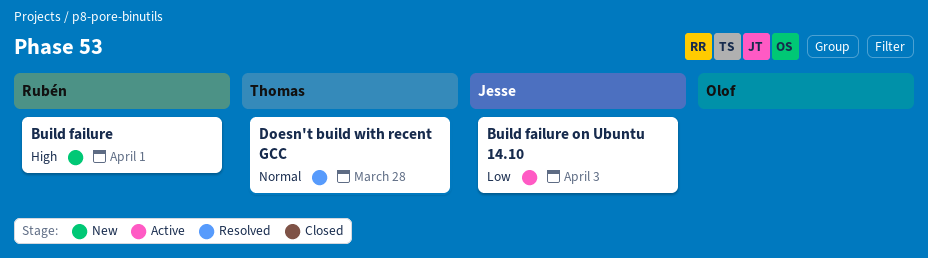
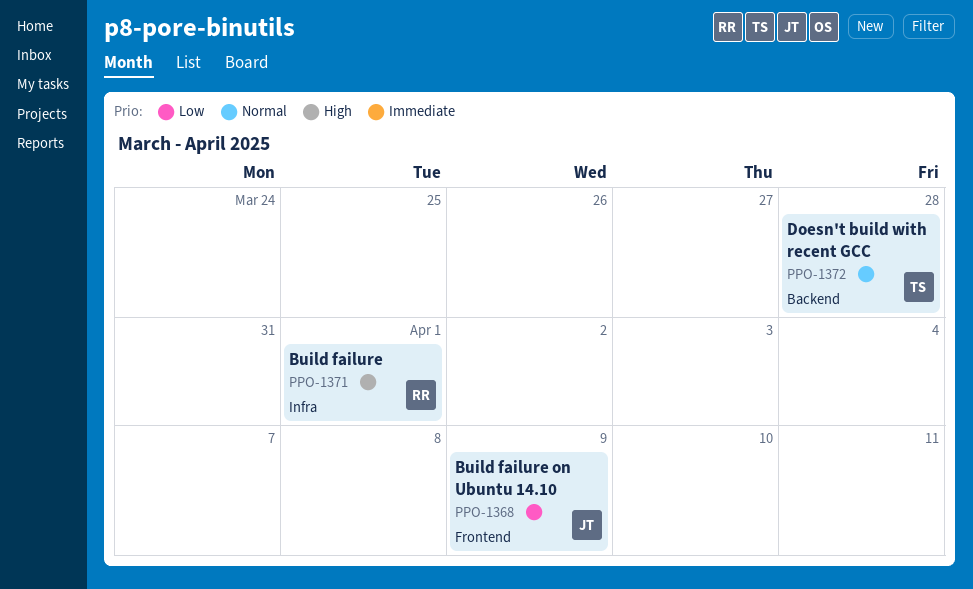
Build failure on Ubuntu 14.10, due: Apr 3 -> Apr 9

